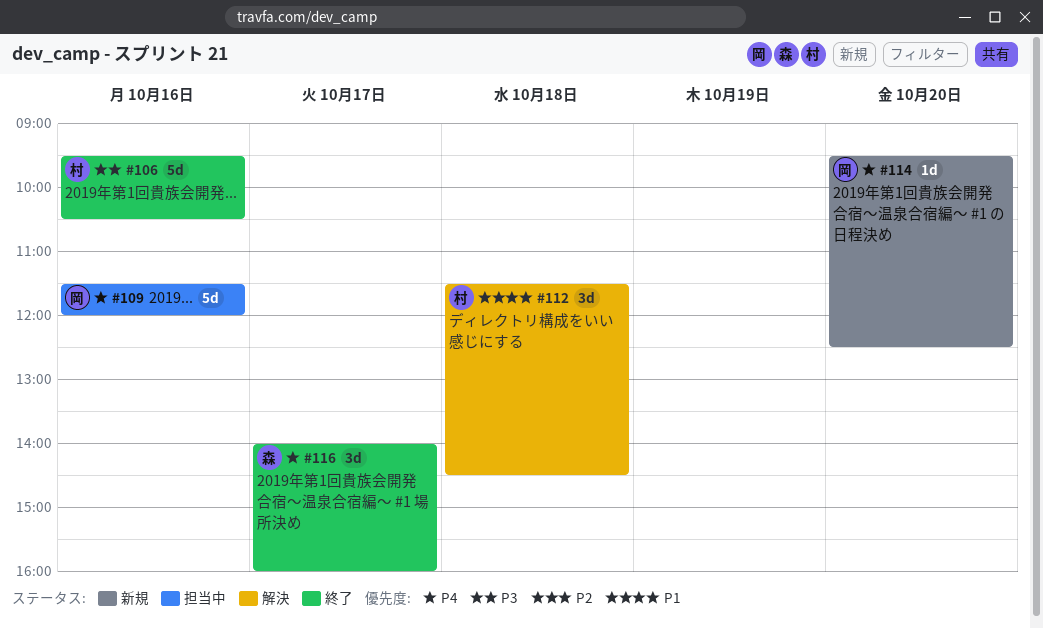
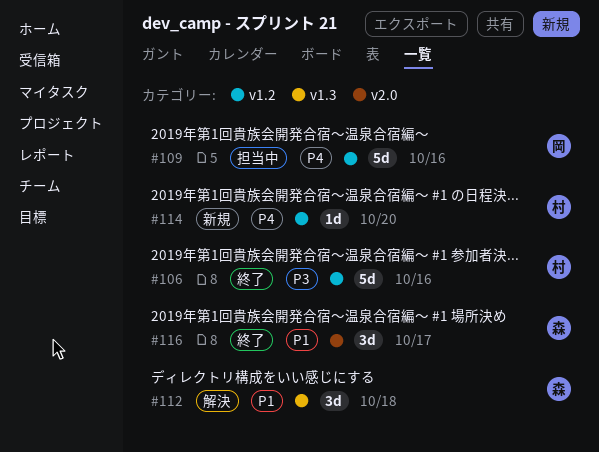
#112, owner: 村 -> 森
#114, owner: 岡 -> 村
#116, priority: P4 -> P1

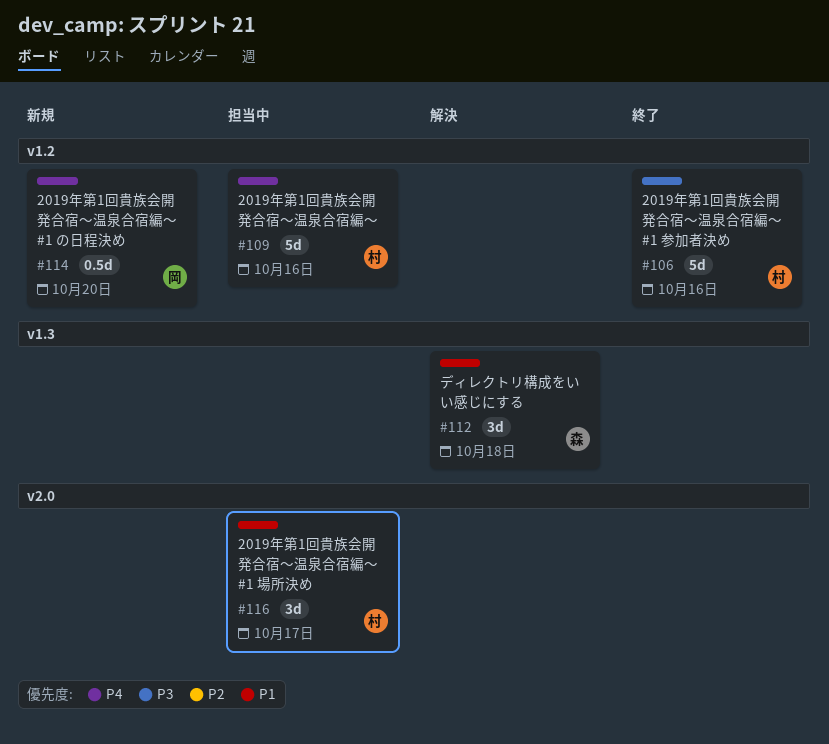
#109, owner: 岡 -> 村
#114, owner: 村 -> 岡
#114, estimate: 1d -> 0.5d
#116, status: 終了 -> 担当中
#116, owner: 森 -> 村

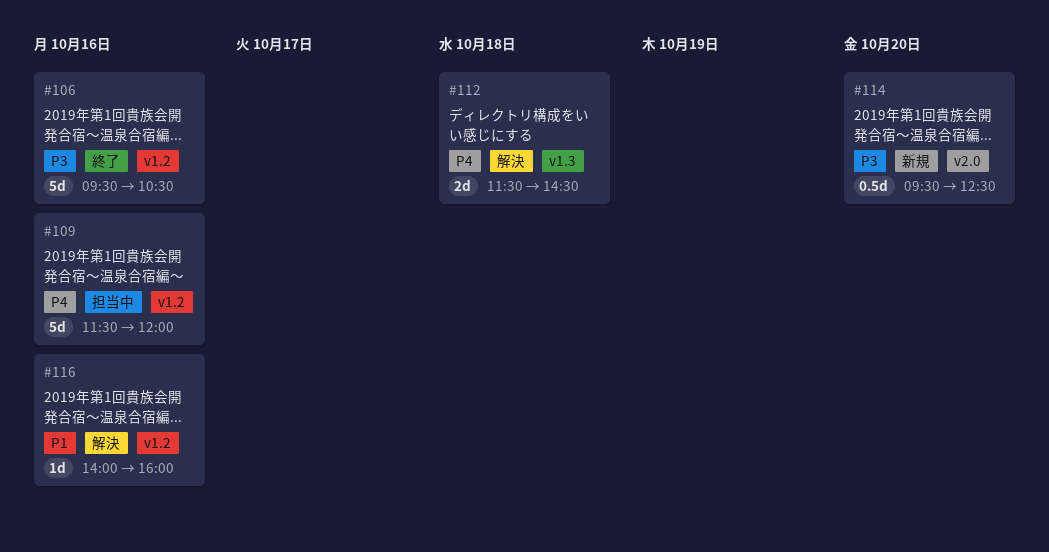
#112, priority: P1 -> P4
#112, estimate: 3d -> 2d
#114, priority: P4 -> P3
#114, label: v1.2 -> v2.0
#116, status: 担当中 -> 解決
#116, label: v2.0 -> v1.2
#116, estimate: 3d -> 1d
#116, day: Oct 17 -> Oct 16

